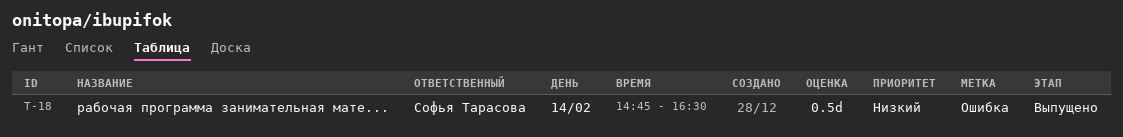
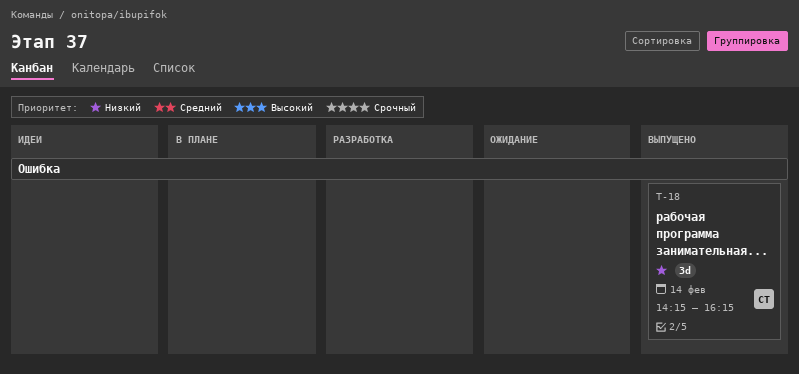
T-18, estimate: 0.5d -> 3d
T-18, begins: 14:45 -> 14:15
T-18, ends: 16:30 -> 16:15

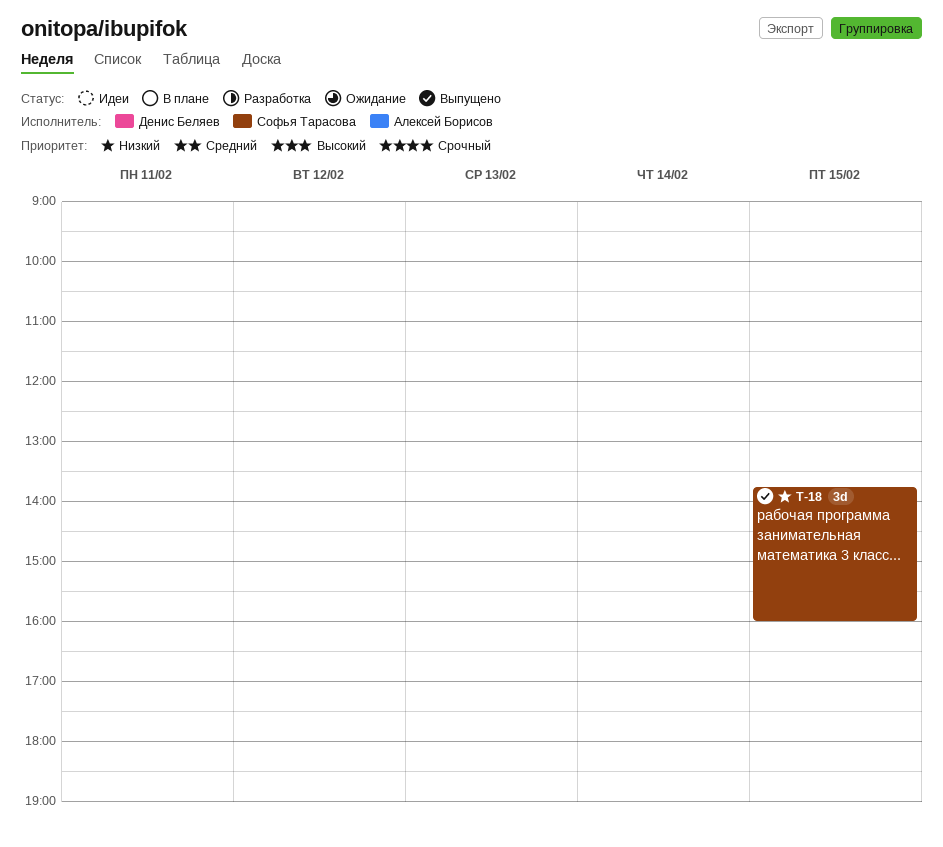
T-18, day: Feb 14 -> Feb 15
T-18, begins: 14:15 -> 13:45
T-18, ends: 16:15 -> 16:00

